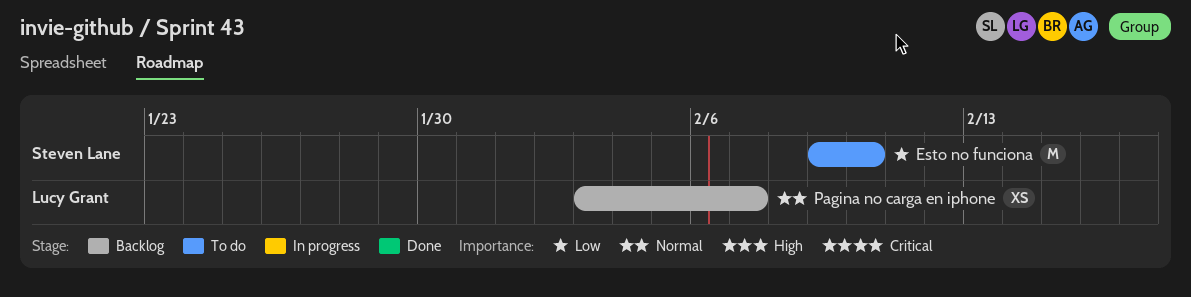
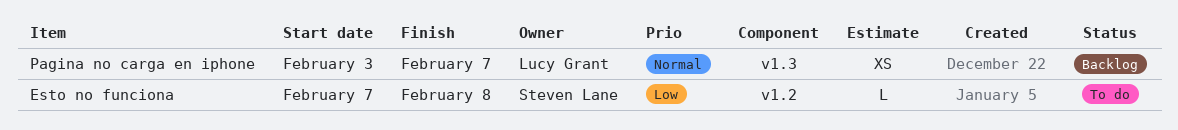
Esto no funciona, estimate: M -> L
Esto no funciona, start: Feb 9 -> Feb 7
Esto no funciona, due: Feb 10 -> Feb 8

